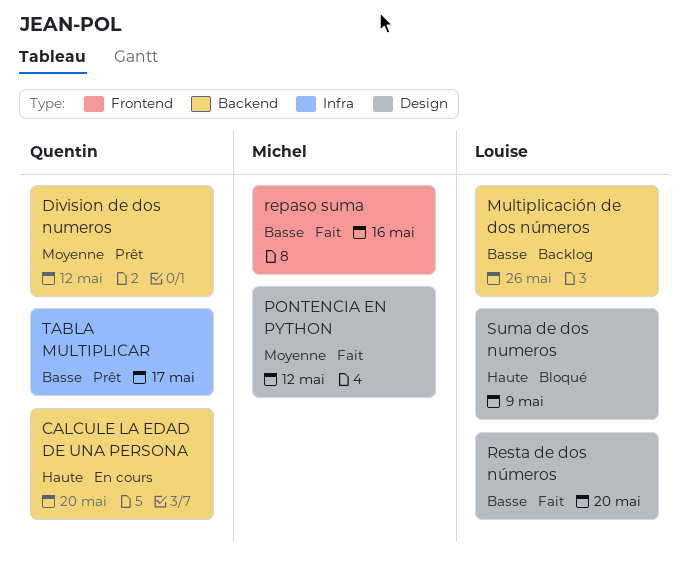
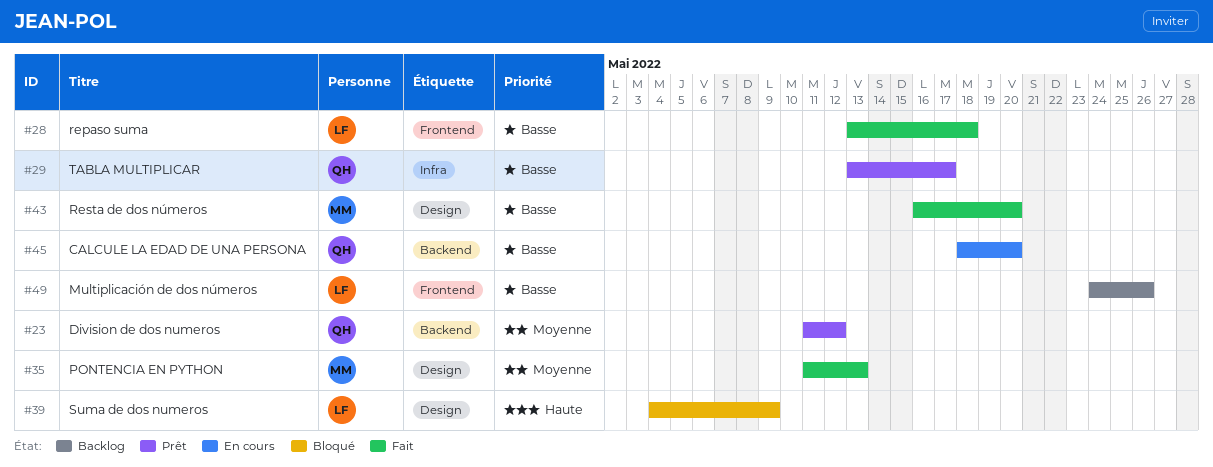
CALCULE LA EDAD DE UNA PERSONA, priority: Haute -> Basse
Multiplicación de dos números, label: Backend -> Frontend
PONTENCIA EN PYTHON, due: May 12 -> May 13
repaso suma, owner: Michel -> Louise
repaso suma, due: May 16 -> May 18
Resta de dos números, owner: Louise -> Michel

